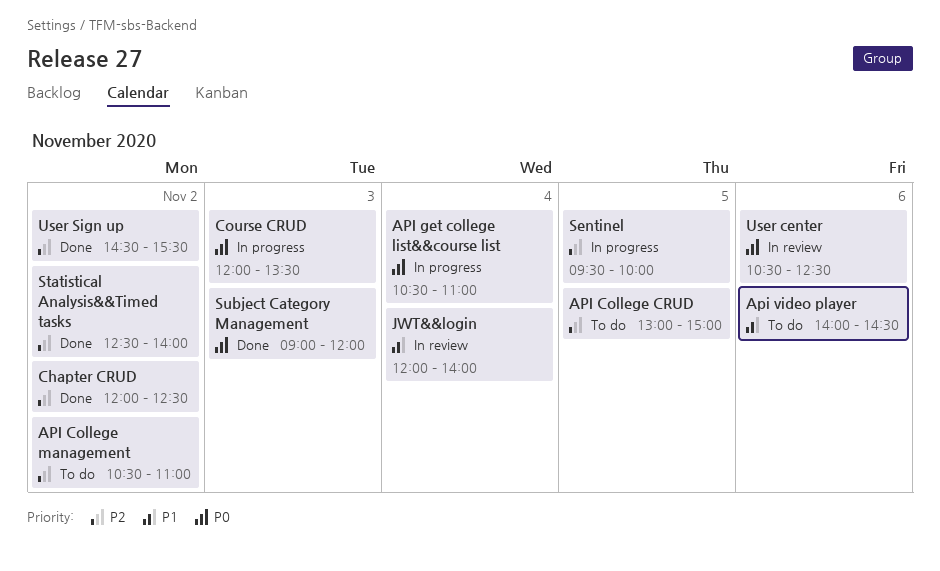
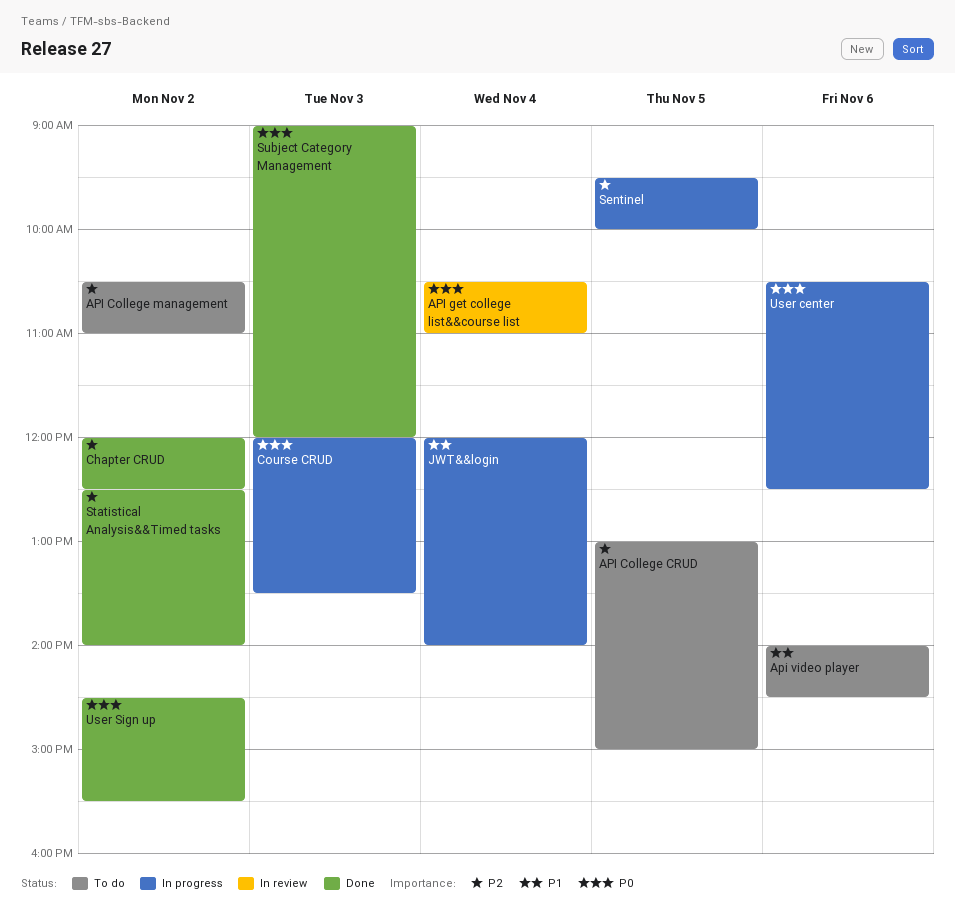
API get college list&&course list, status: In progress -> In review
JWT&&login, status: In review -> In progress
User center, status: In review -> In progress
User Sign up, priority: P2 -> P0

